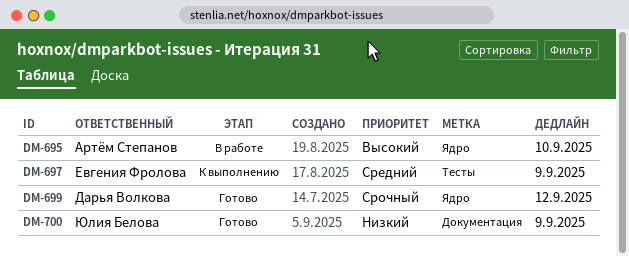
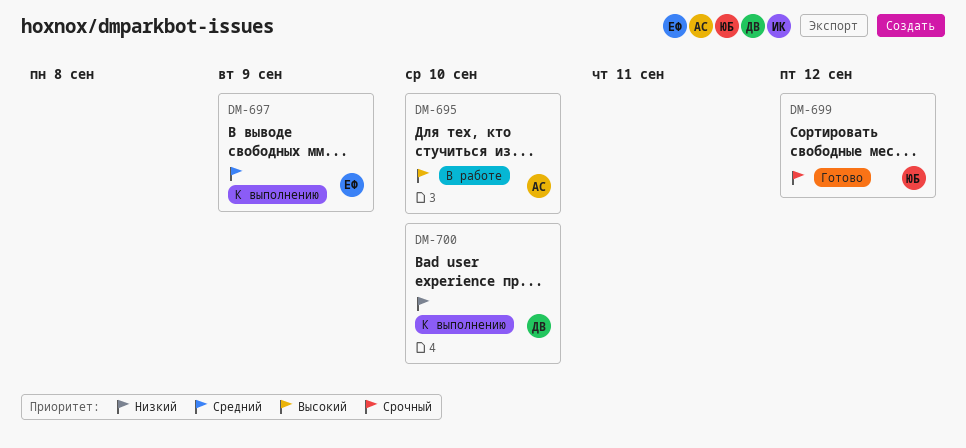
DM-699, owner: Дарья Волкова -> Юлия Белова
DM-700, status: Готово -> К выполнению
DM-700, owner: Юлия Белова -> Дарья Волкова
DM-700, due: Sep 9 -> Sep 10

